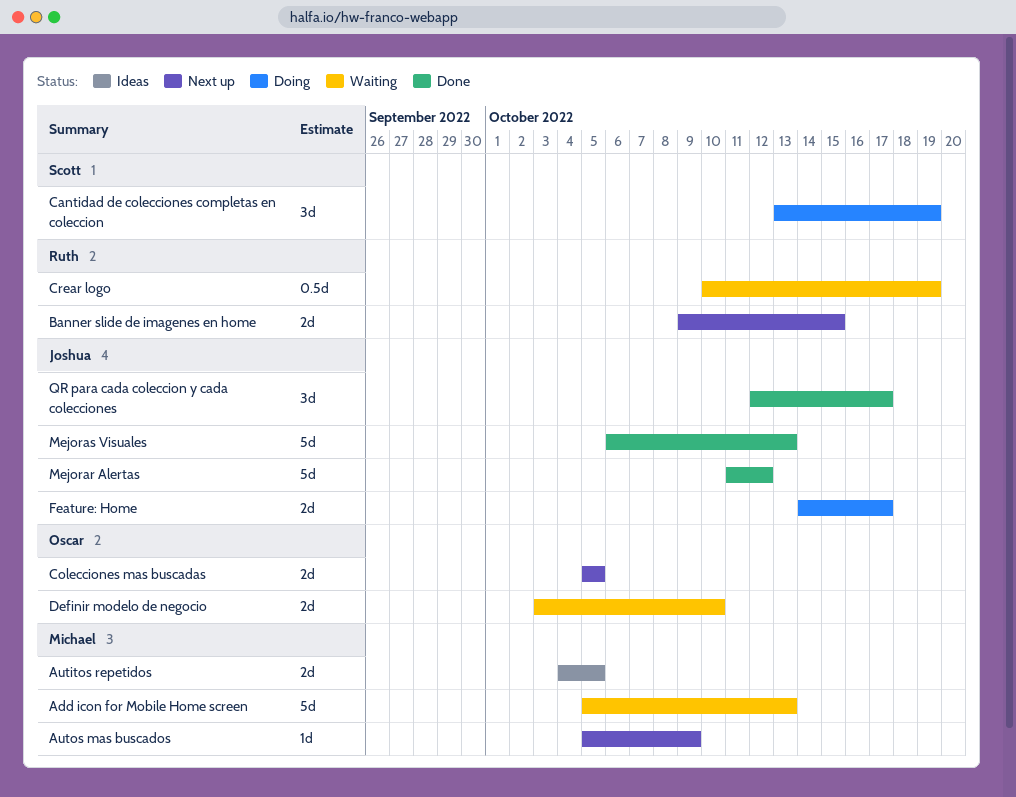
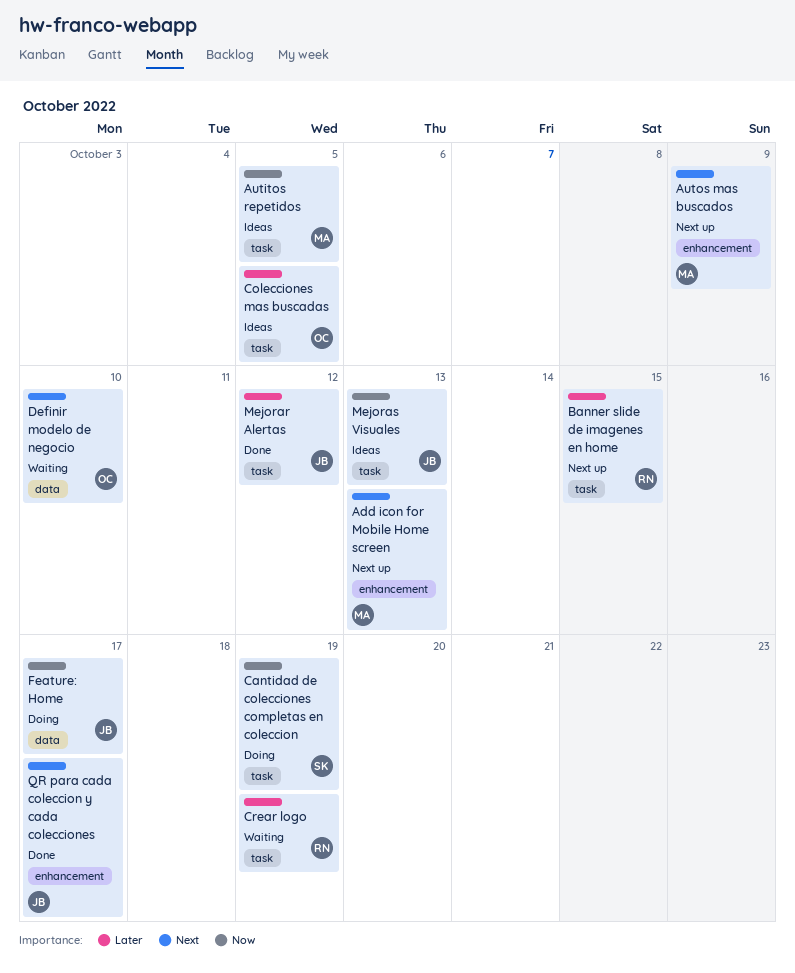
Add icon for Mobile Home screen, status: Waiting -> Next up
Colecciones mas buscadas, status: Next up -> Ideas
Mejoras Visuales, status: Done -> Ideas

